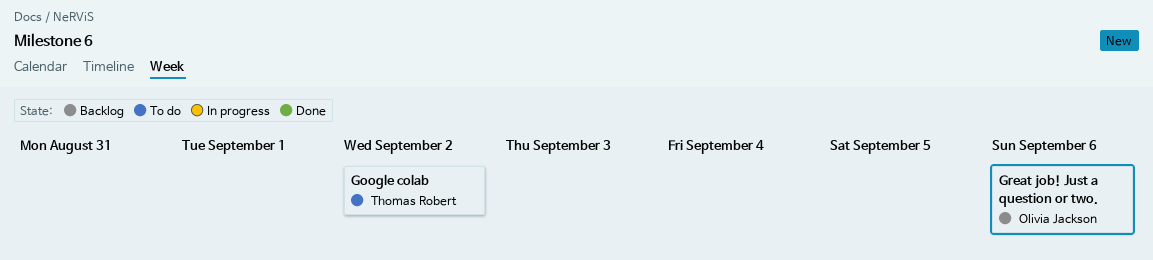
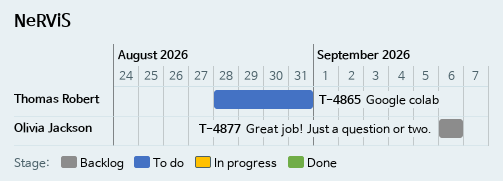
Google colab, due: Sep 2 -> Aug 31

